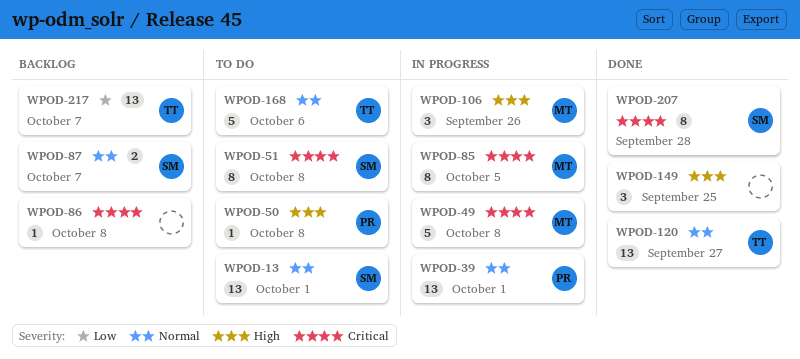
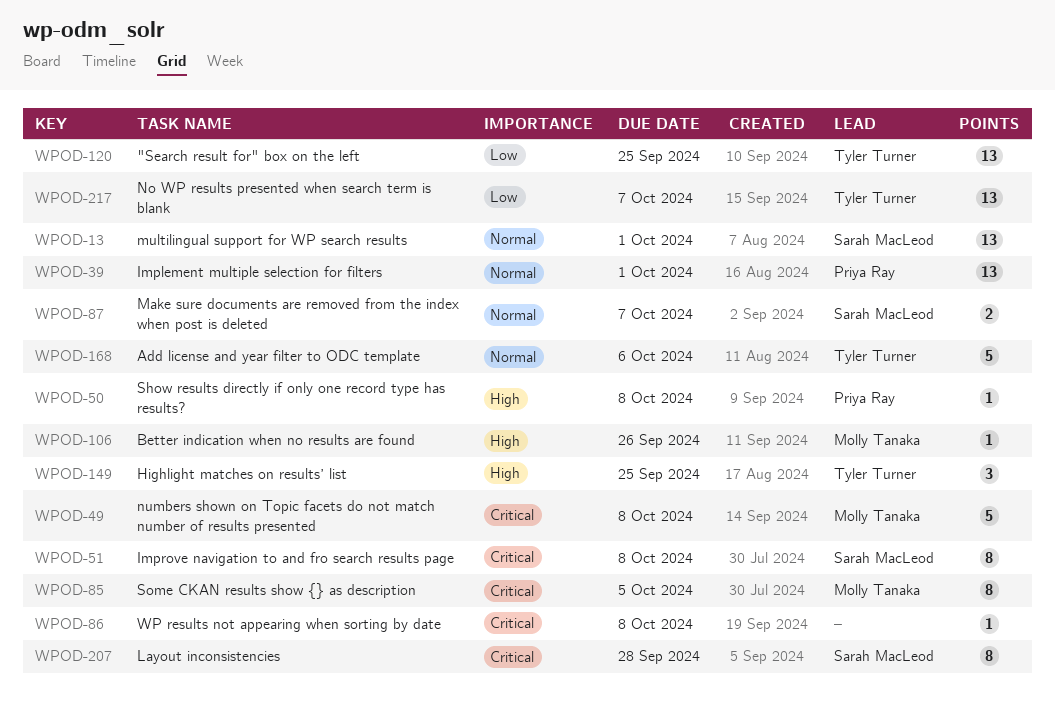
WPOD-106, estimate: 3 -> 1
WPOD-120, priority: Normal -> Low
WPOD-120, due: Sep 27 -> Sep 25
WPOD-149, owner: none -> Tyler Turner

